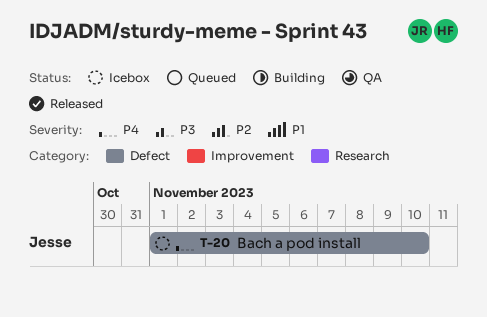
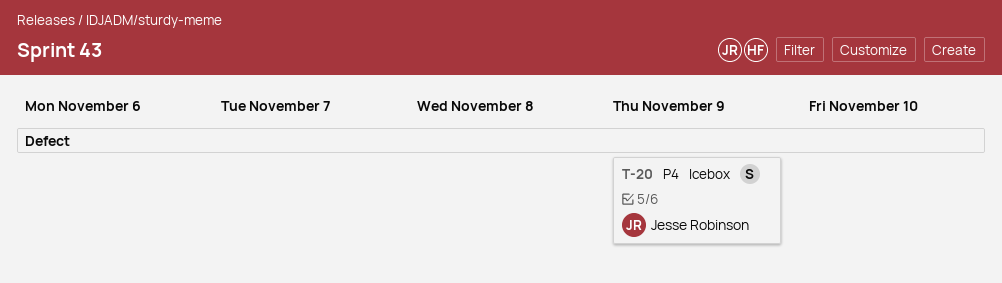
T-20, due: Nov 10 -> Nov 9

